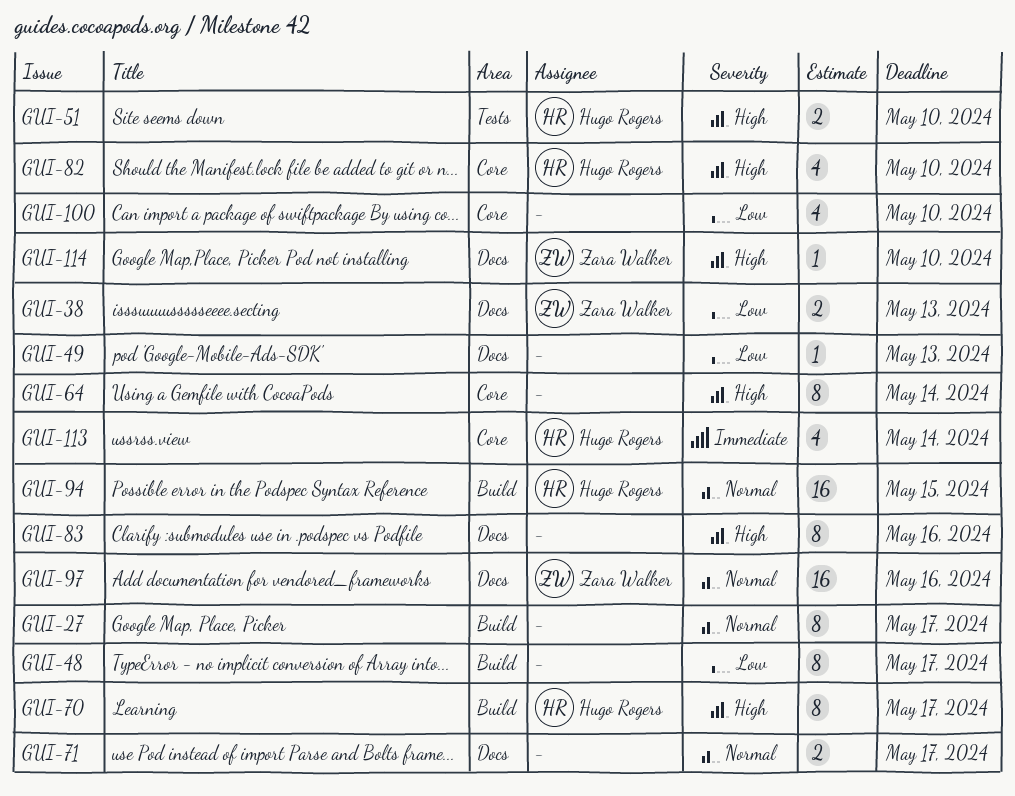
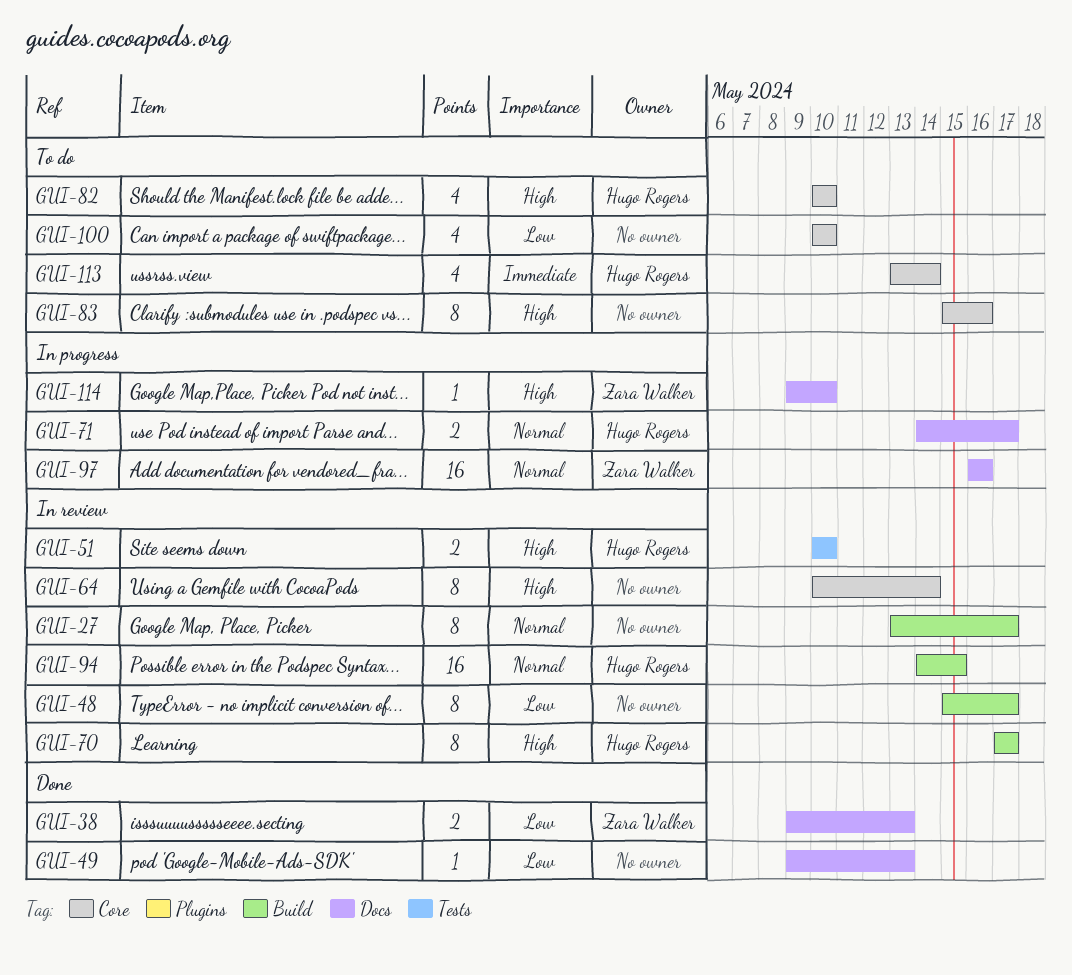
GUI-71, owner: none -> Hugo Rogers
GUI-83, label: Docs -> Core

